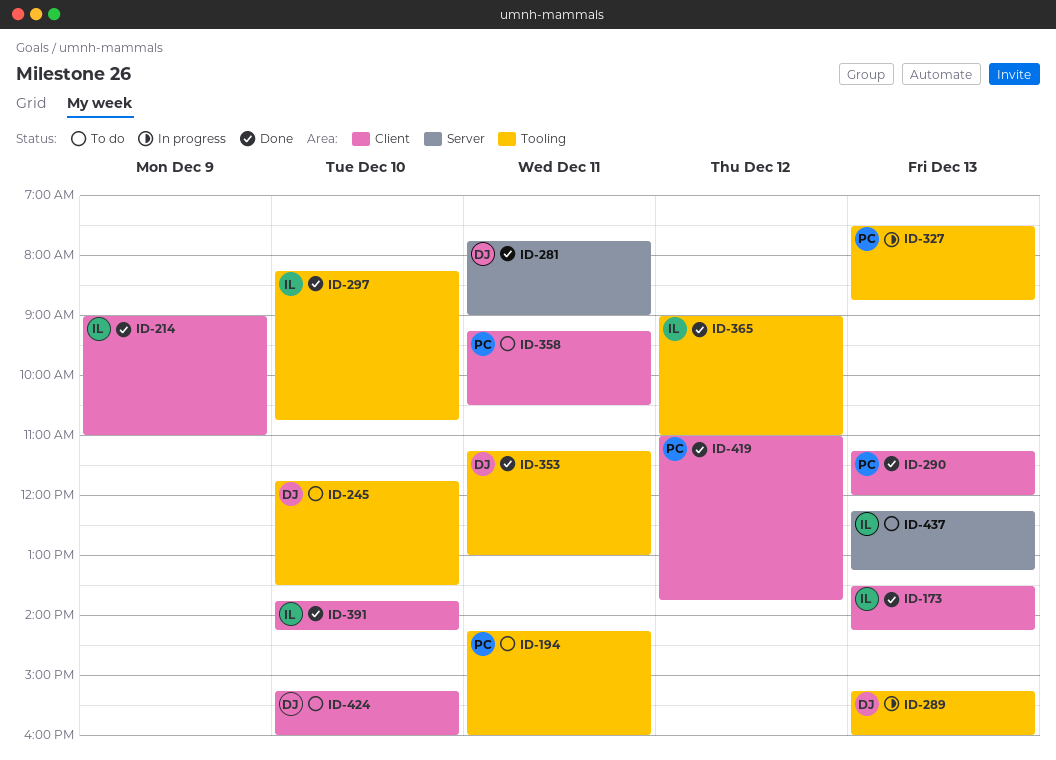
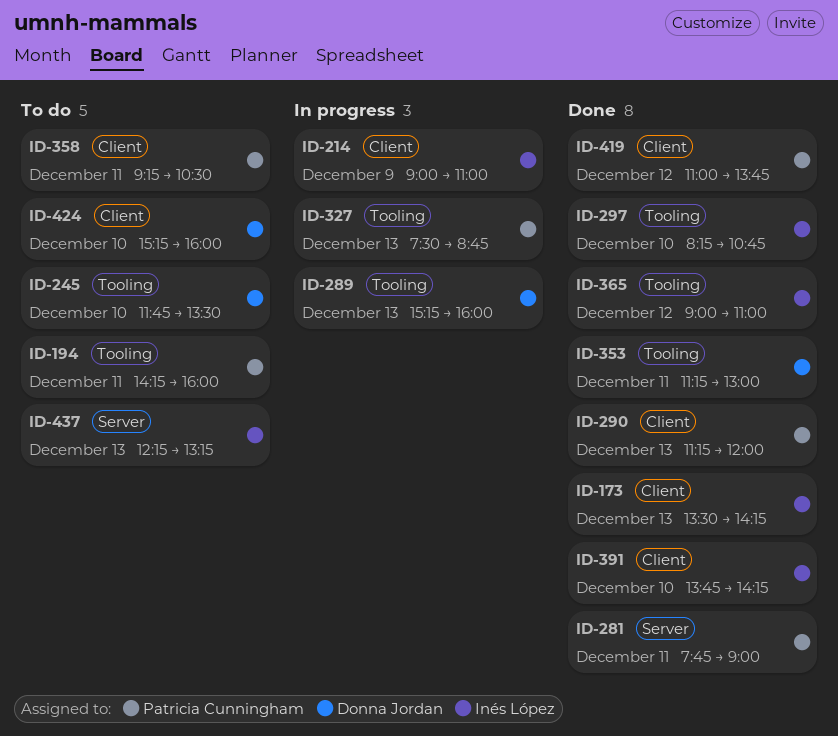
ID-214, status: Done -> In progress
ID-281, owner: Donna Jordan -> Patricia Cunningham

